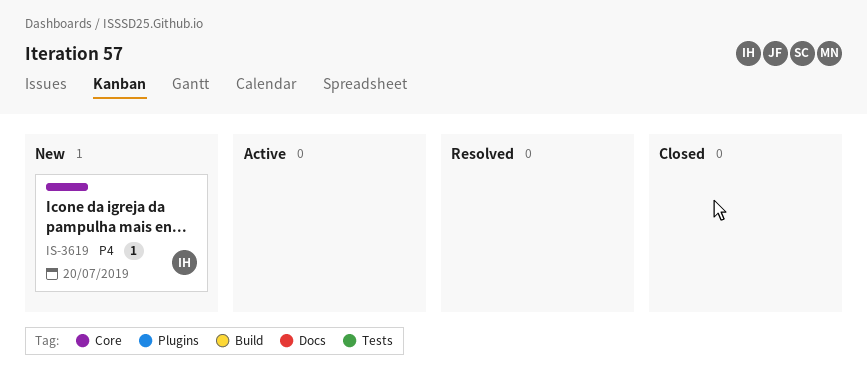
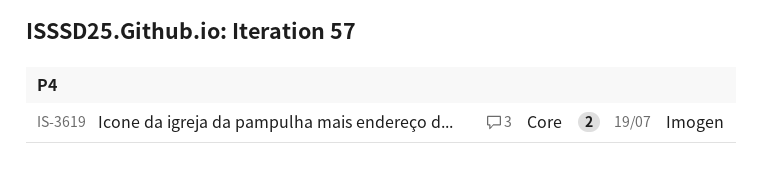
IS-3619, estimate: 1 -> 2
IS-3619, due: Jul 20 -> Jul 19

